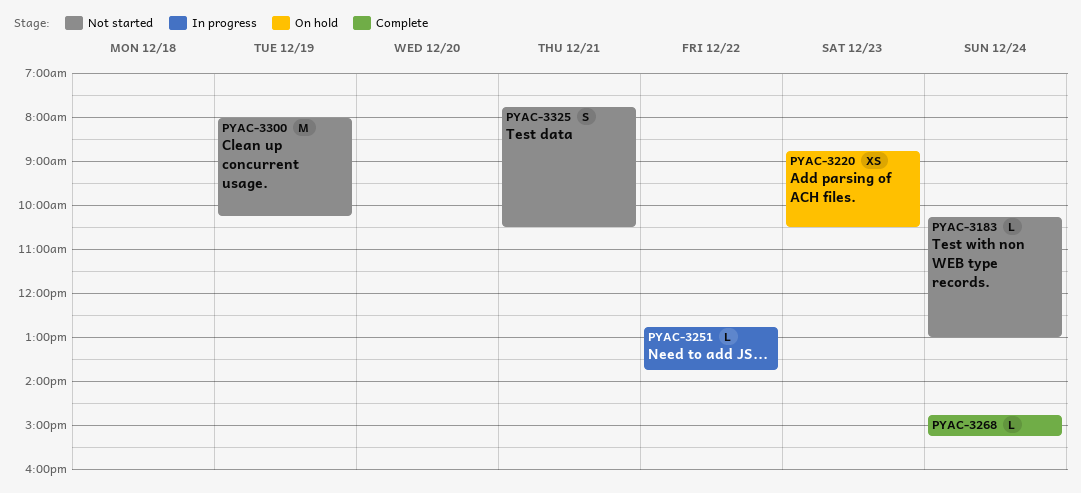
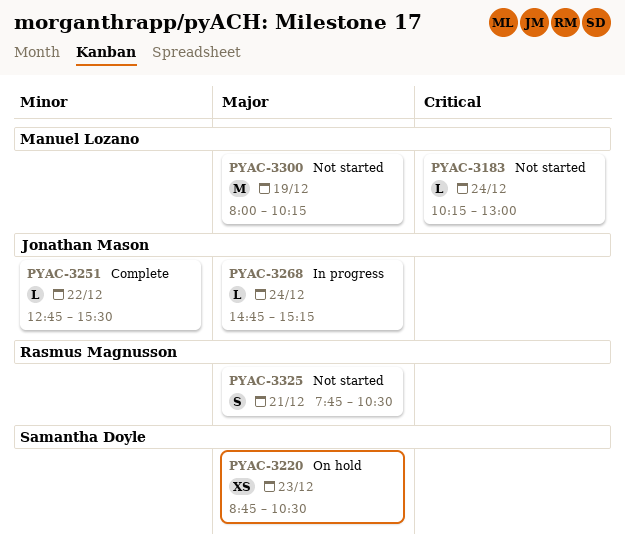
PYAC-3251, status: In progress -> Complete
PYAC-3251, ends: 13:45 -> 15:30
PYAC-3268, status: Complete -> In progress

